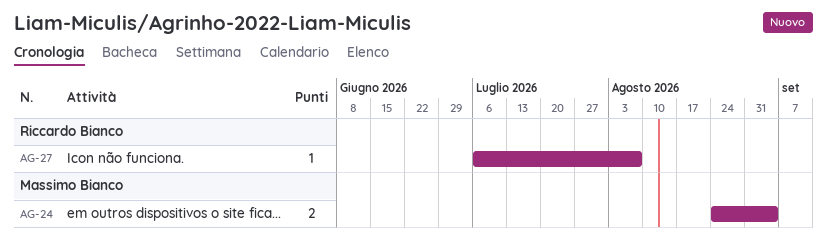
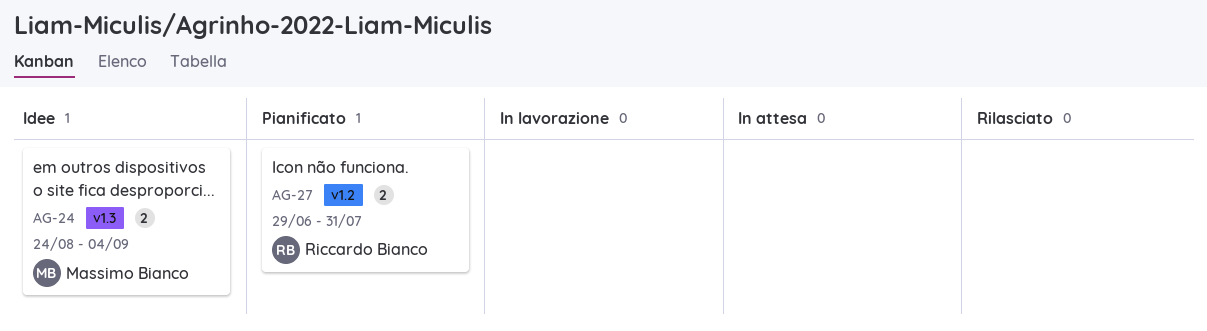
AG-27, estimate: 1 -> 2
AG-27, start: Jul 6 -> Jun 29
AG-27, due: Aug 7 -> Jul 31

